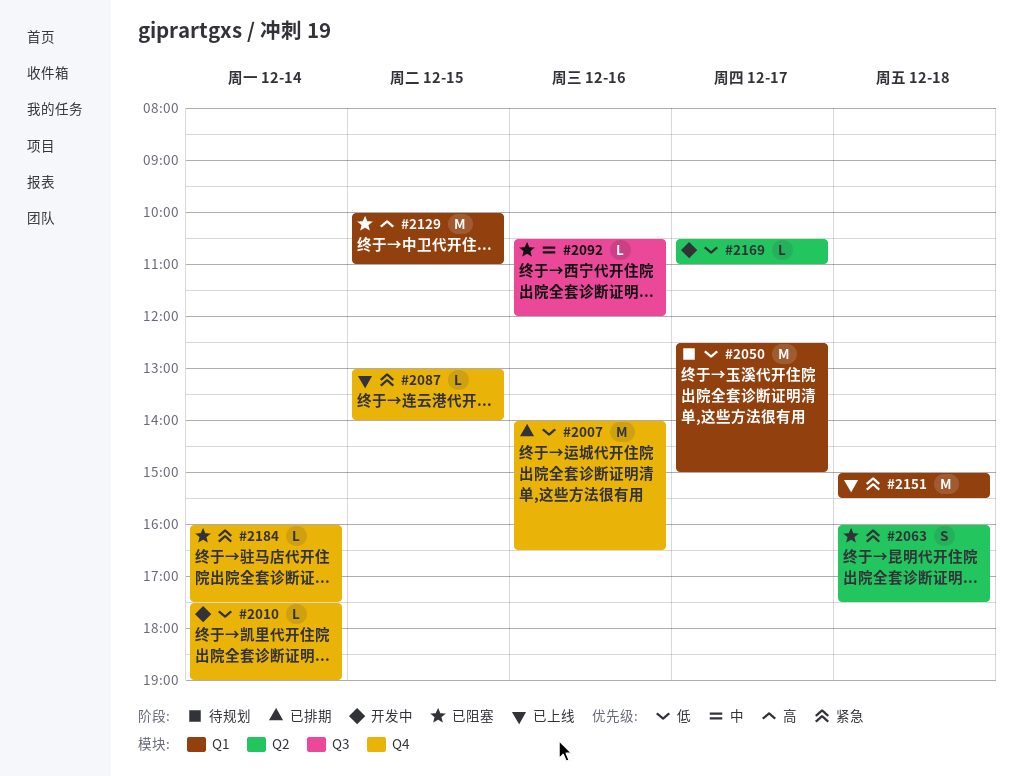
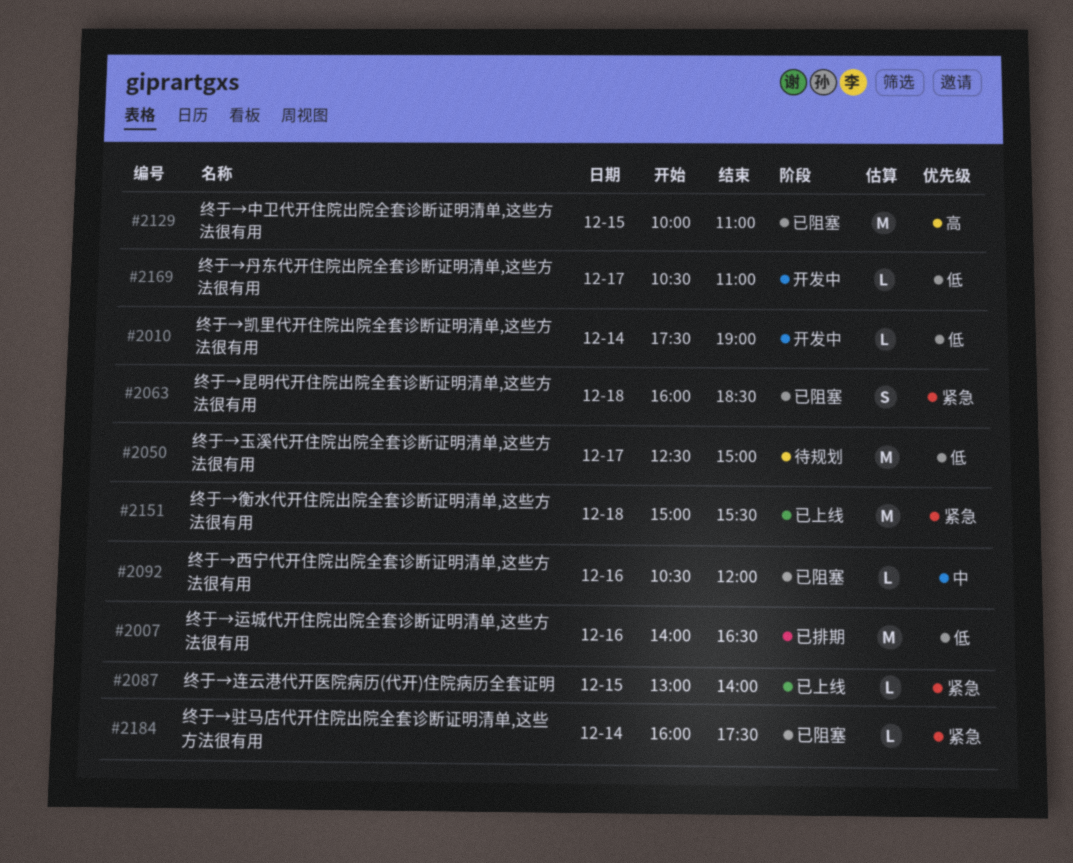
#2063, ends: 17:30 -> 18:30

